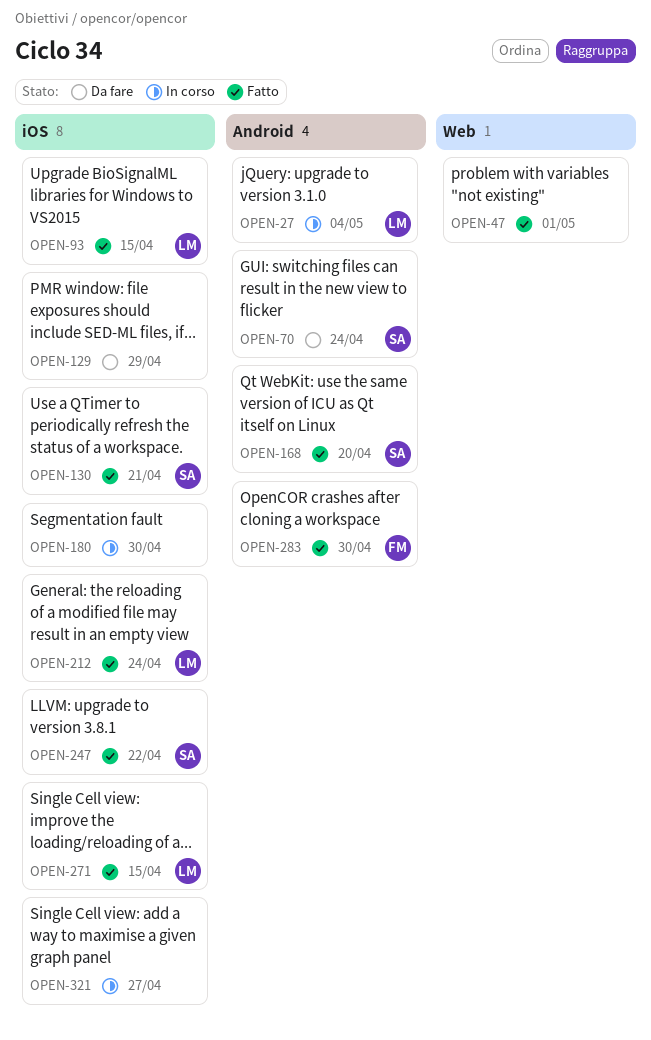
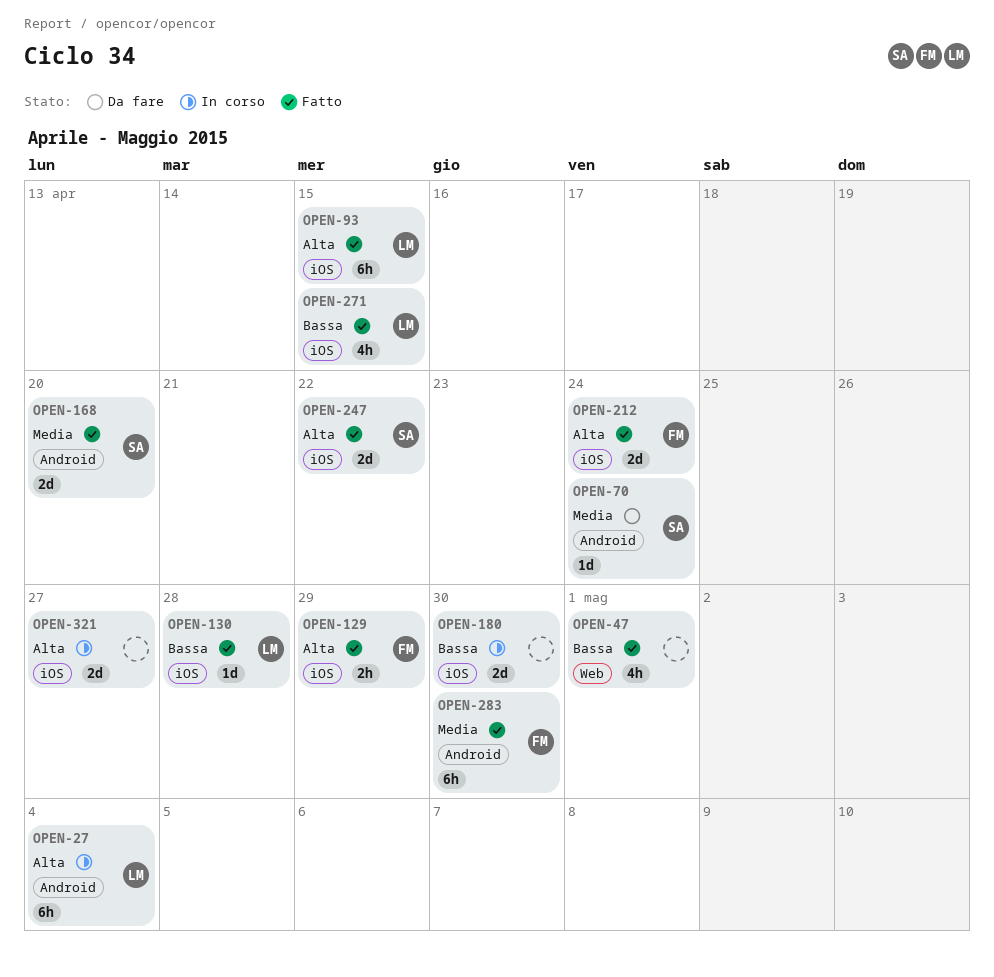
OPEN-129, status: Da fare -> Fatto
OPEN-129, owner: none -> FM
OPEN-130, owner: SA -> LM
OPEN-130, due: Apr 21 -> Apr 28
OPEN-212, owner: LM -> FM

